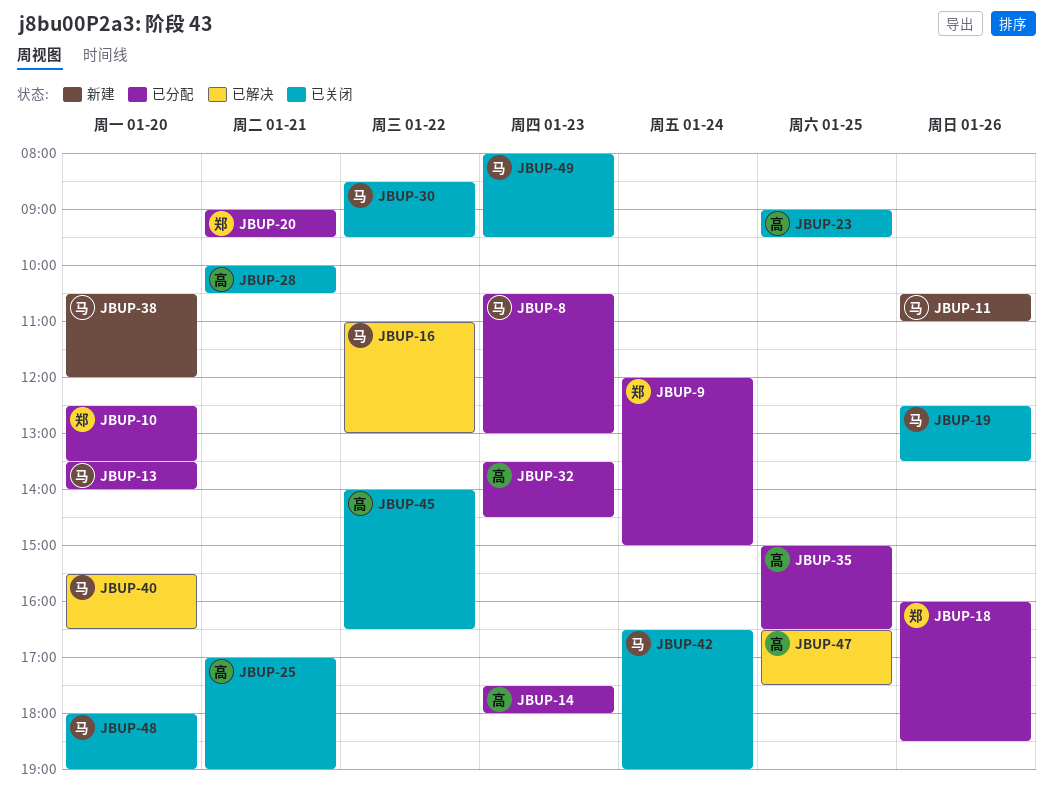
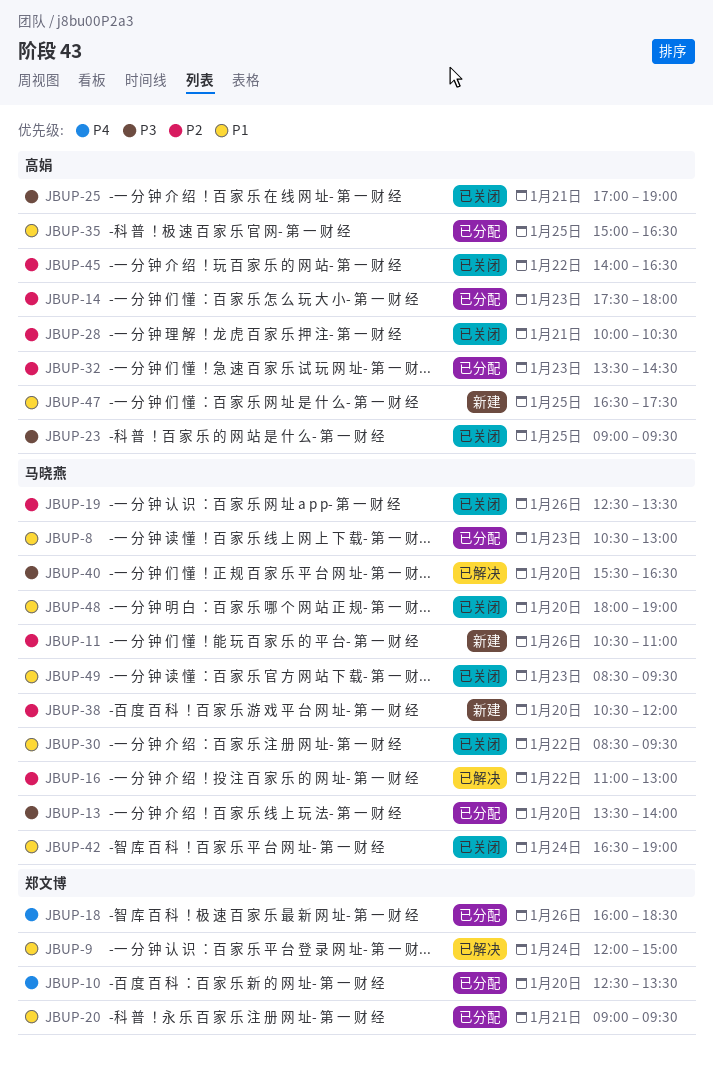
JBUP-9, status: 已分配 -> 已解决
JBUP-47, status: 已解决 -> 新建
JBUP-49, begins: 08:00 -> 08:30

